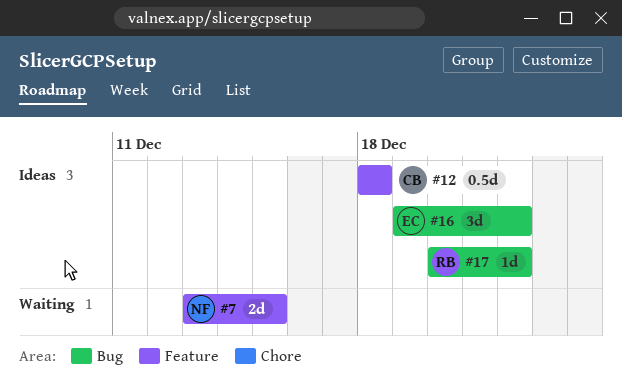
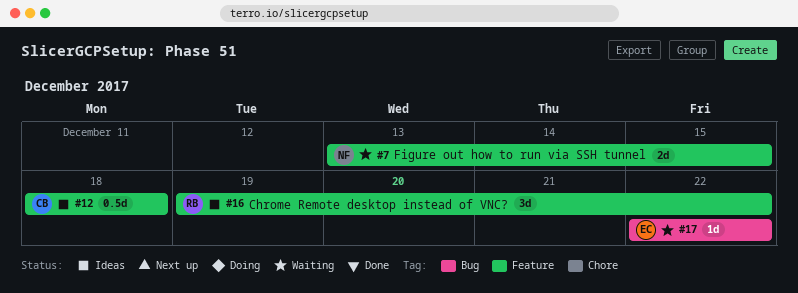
#16, owner: EC -> RB
#16, label: Bug -> Feature
#17, status: Ideas -> Waiting
#17, owner: RB -> EC
#17, start: Dec 20 -> Dec 22

